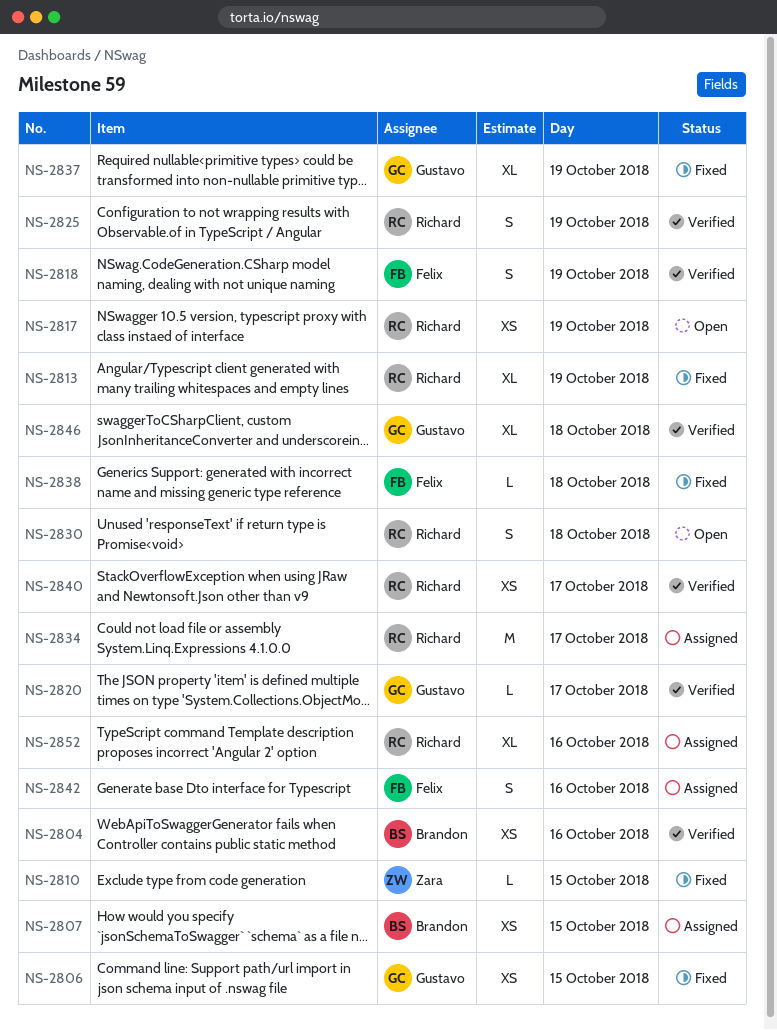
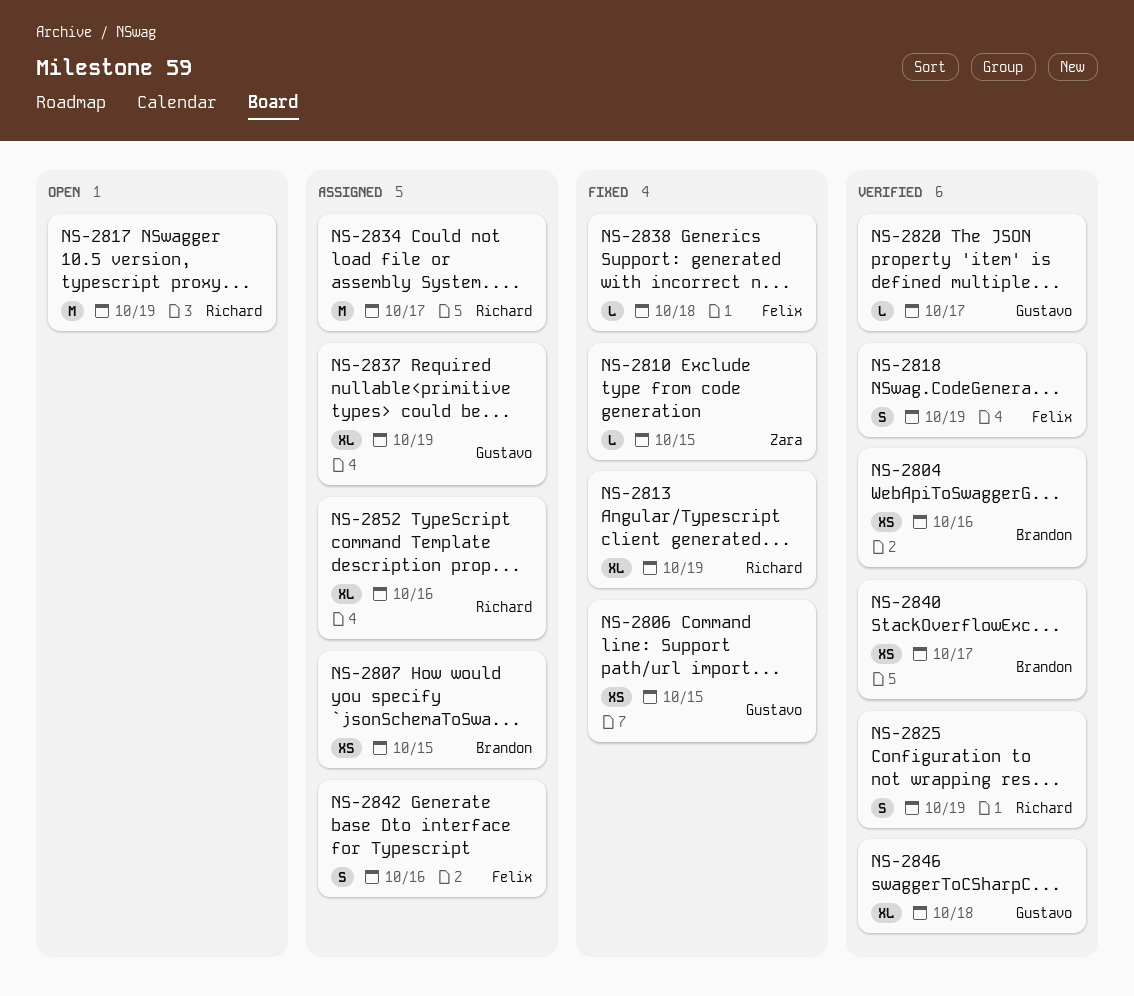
NS-2817, estimate: XS -> M
NS-2830: present -> none
NS-2837, status: Fixed -> Assigned
NS-2840, owner: Richard -> Brandon

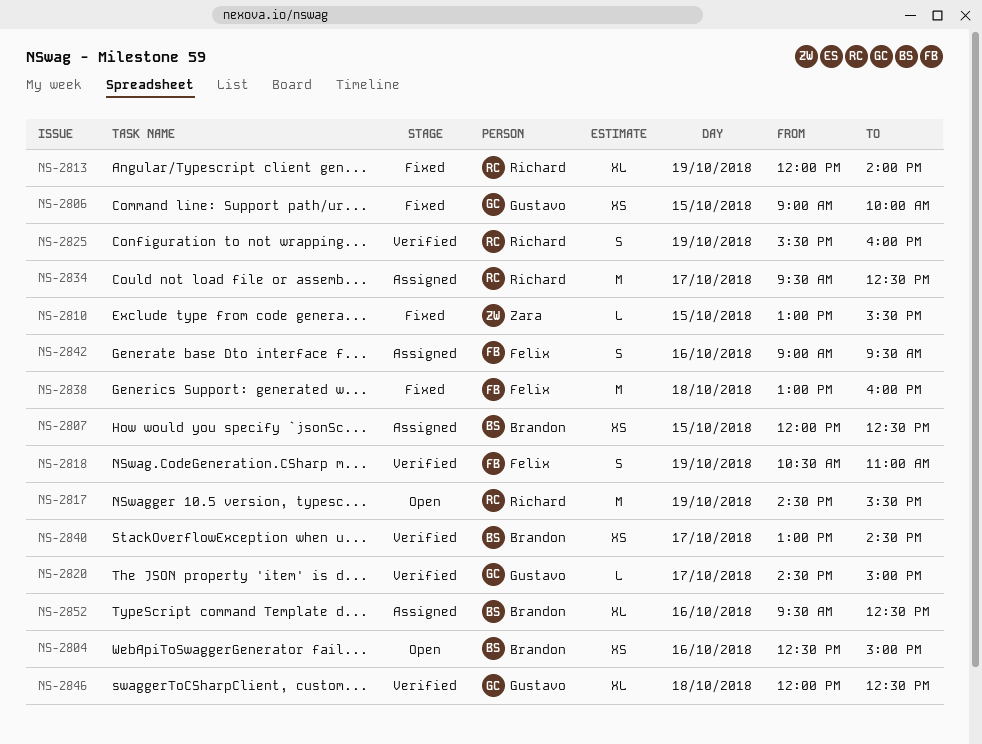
NS-2804, status: Verified -> Open
NS-2837: present -> none
NS-2838, estimate: L -> M
NS-2852, owner: Richard -> Brandon

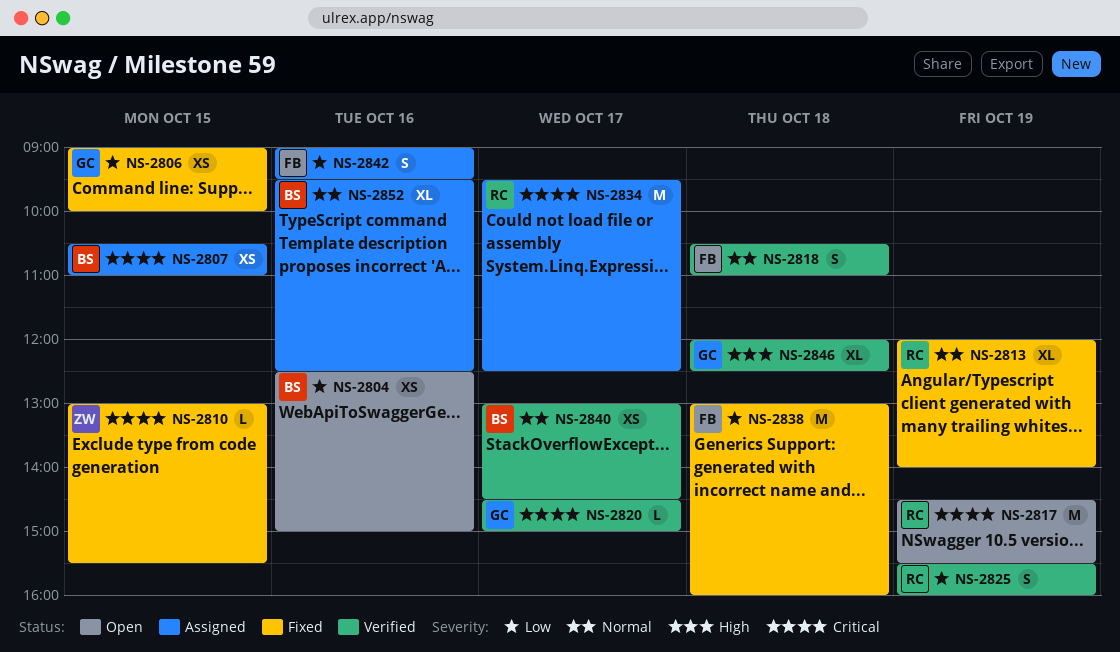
NS-2807, begins: 12:00 -> 10:30
NS-2807, ends: 12:30 -> 11:00
NS-2818, day: Oct 19 -> Oct 18

